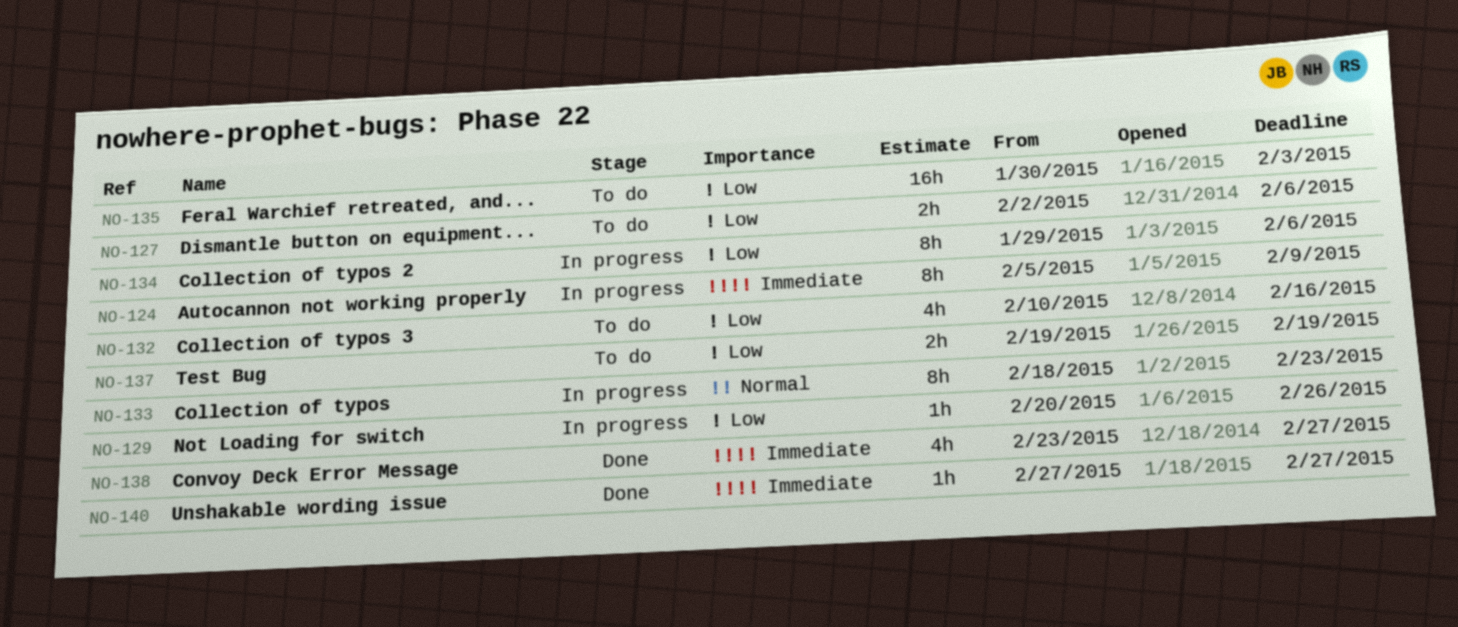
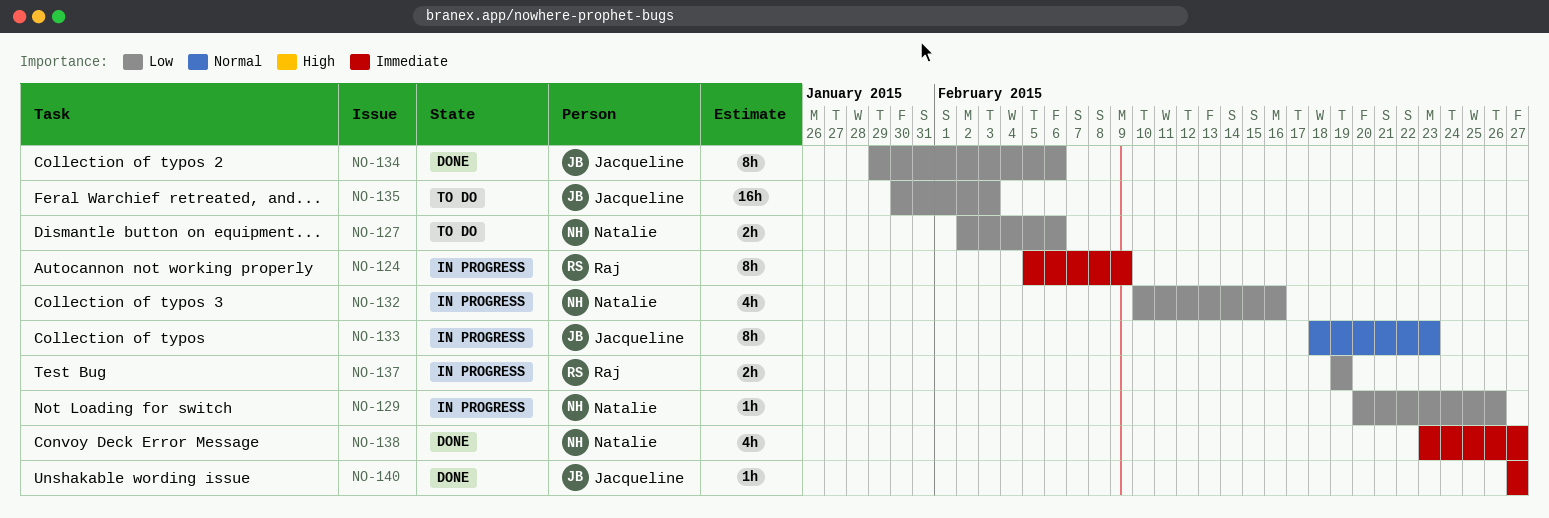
NO-132, status: To do -> In progress
NO-134, status: In progress -> Done
NO-137, status: To do -> In progress

